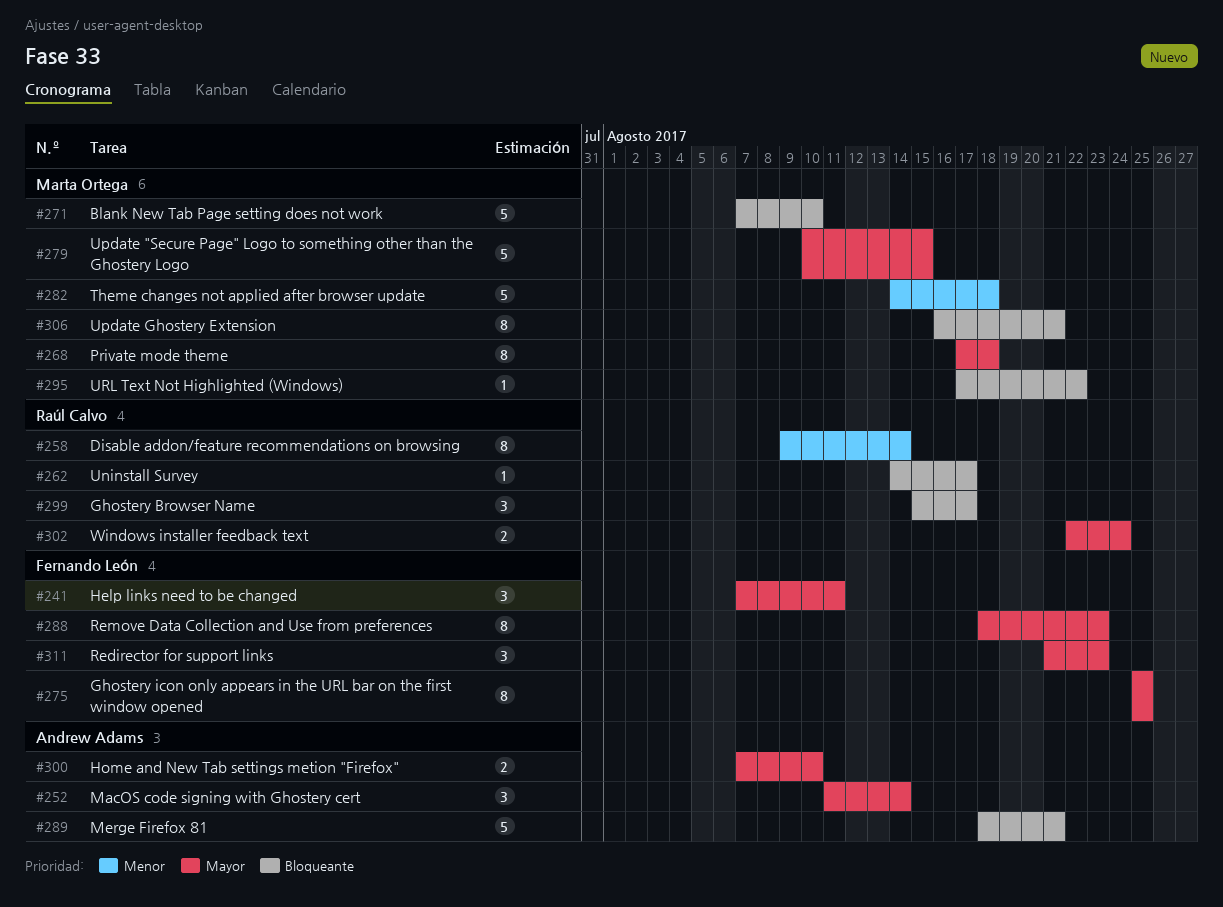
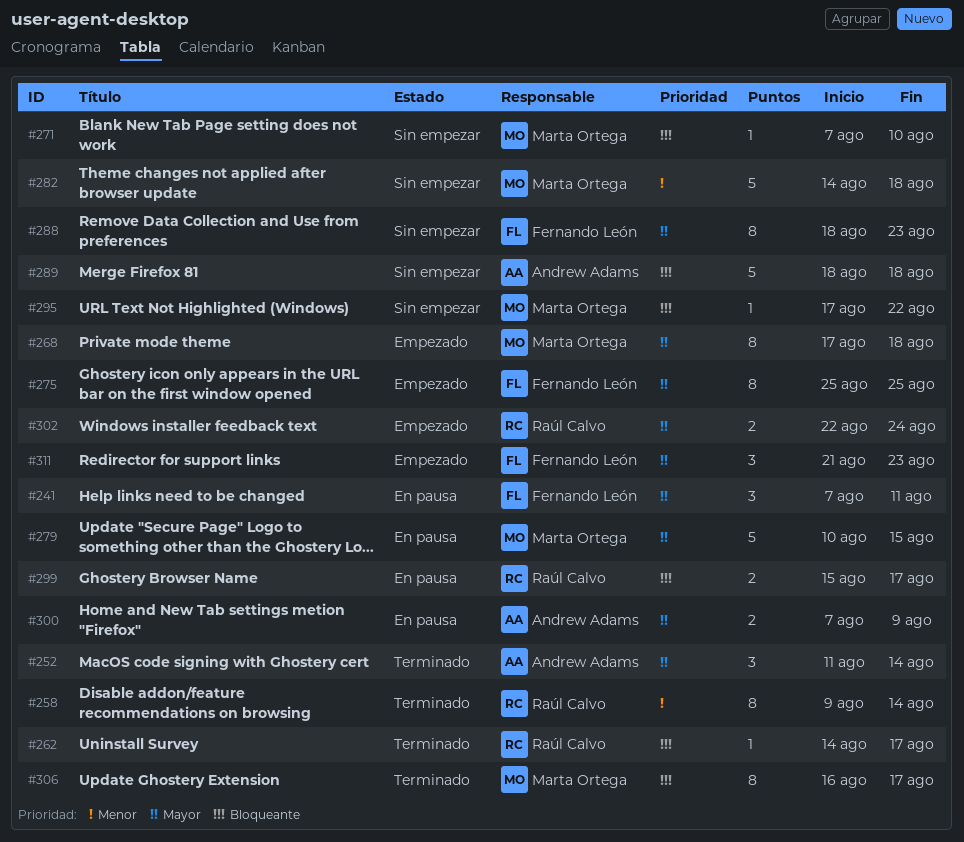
#271, estimate: 5 -> 1
#289, due: Aug 21 -> Aug 18
#299, estimate: 3 -> 2
#300, due: Aug 10 -> Aug 9
#306, due: Aug 21 -> Aug 17

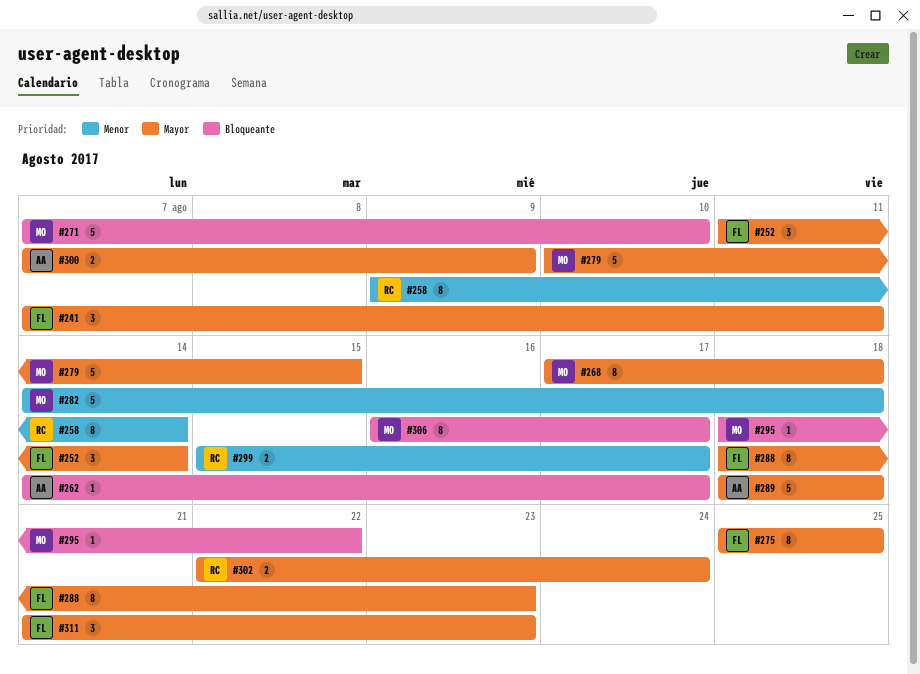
#252, owner: Andrew Adams -> Fernando León
#262, owner: Raúl Calvo -> Andrew Adams
#271, estimate: 1 -> 5
#289, priority: Bloqueante -> Mayor
#295, start: Aug 17 -> Aug 18
#299, priority: Bloqueante -> Menor

